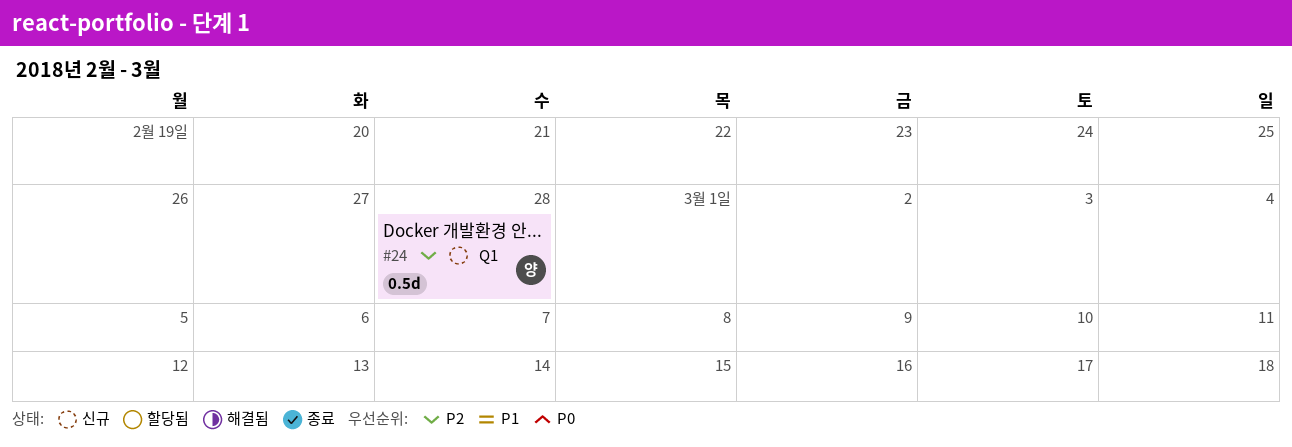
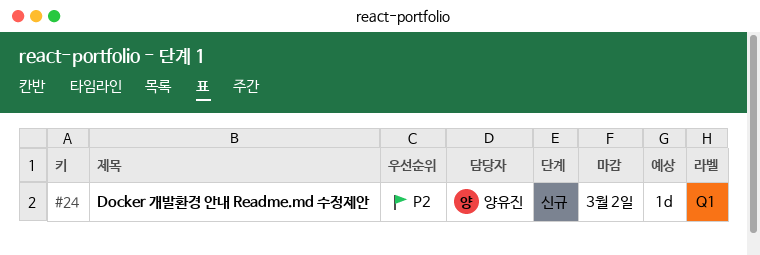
#24, estimate: 0.5d -> 1d
#24, due: Feb 28 -> Mar 2

